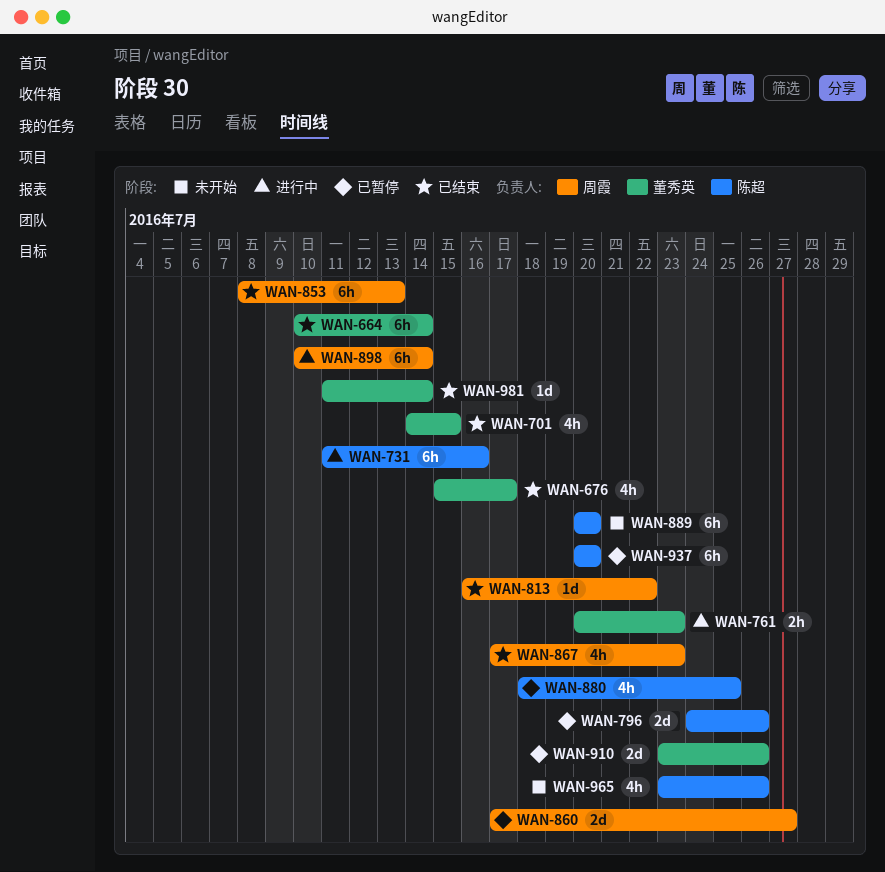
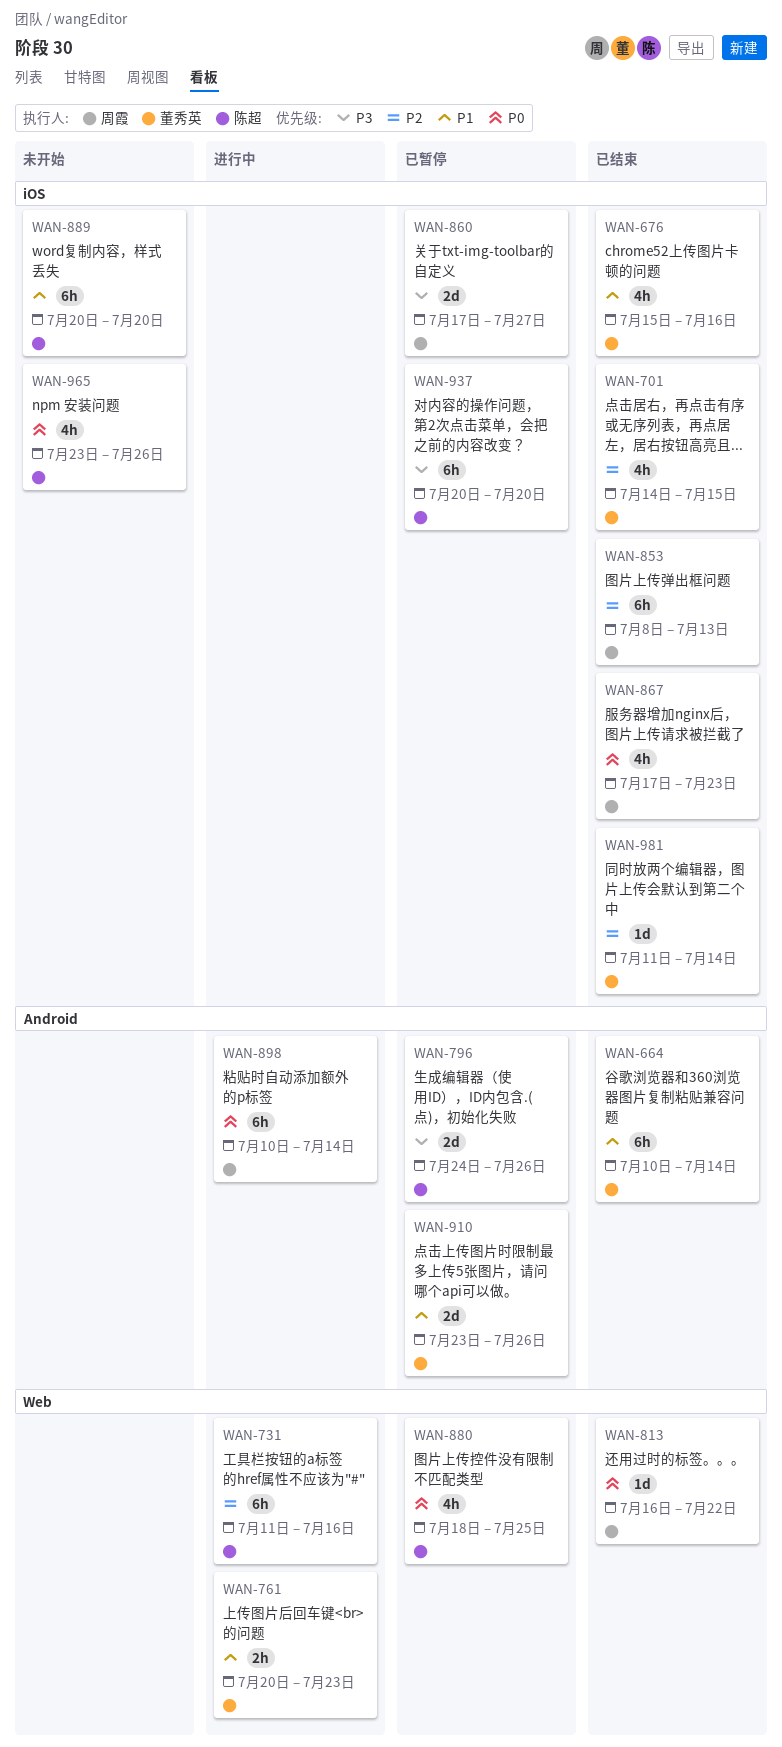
WAN-676, due: Jul 17 -> Jul 16

